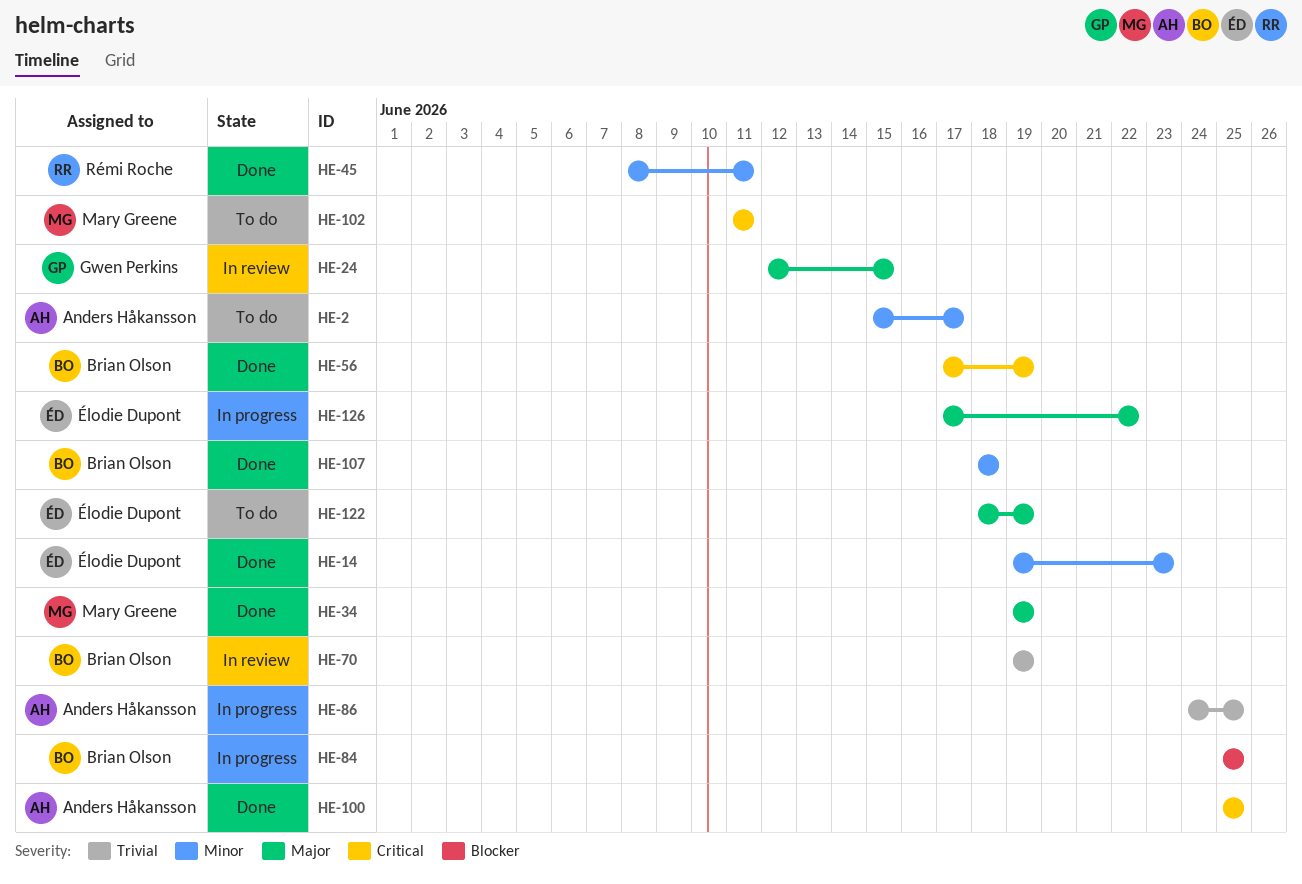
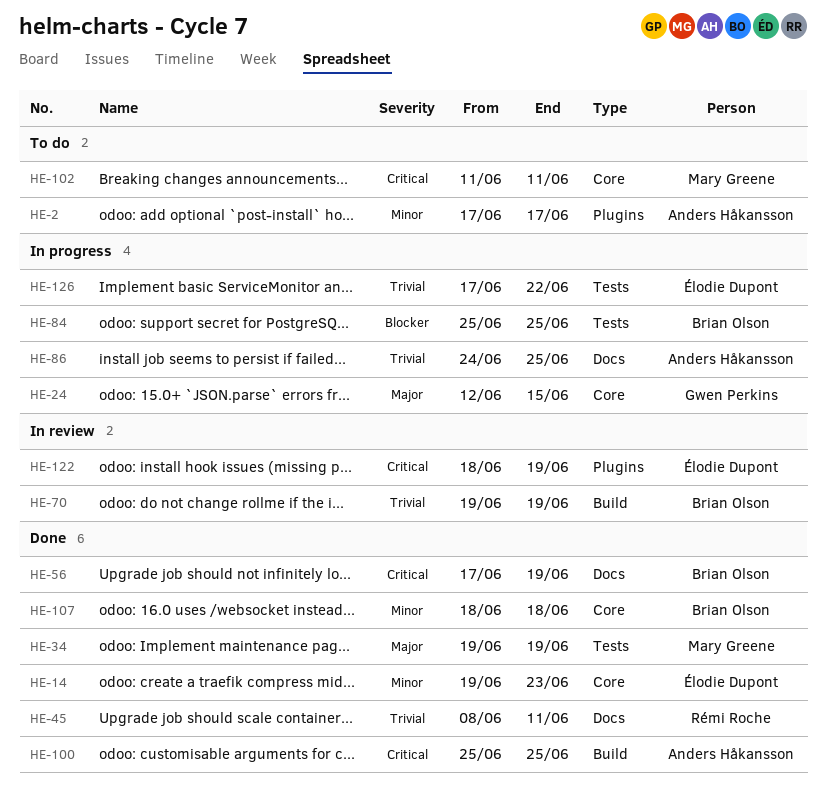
HE-2, start: Jun 15 -> Jun 17
HE-24, status: In review -> In progress
HE-45, priority: Minor -> Trivial
HE-122, status: To do -> In review
HE-122, priority: Major -> Critical
HE-126, priority: Major -> Trivial

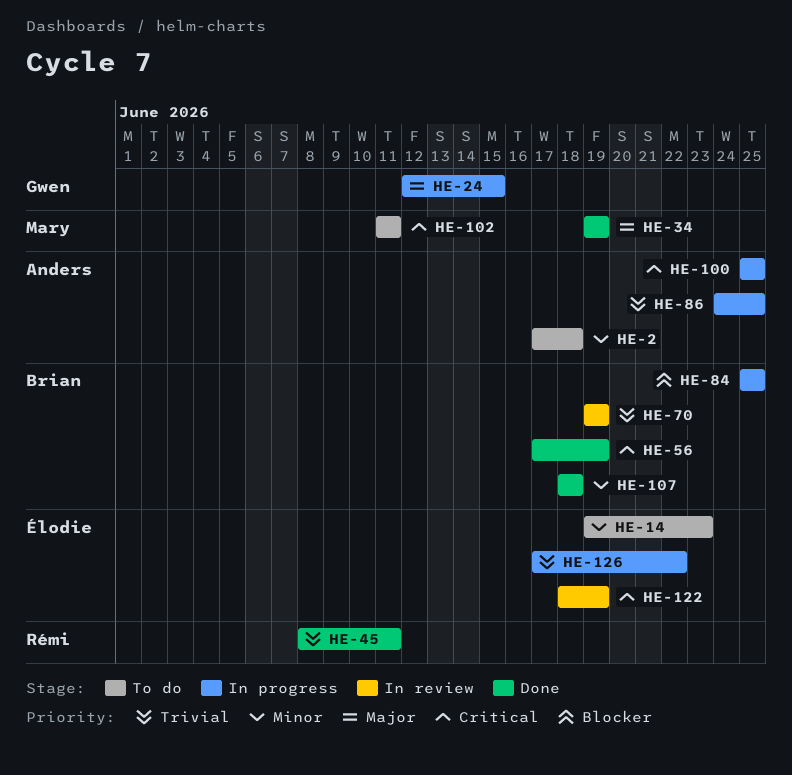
HE-2, due: Jun 17 -> Jun 18
HE-14, status: Done -> To do
HE-100, status: Done -> In progress

